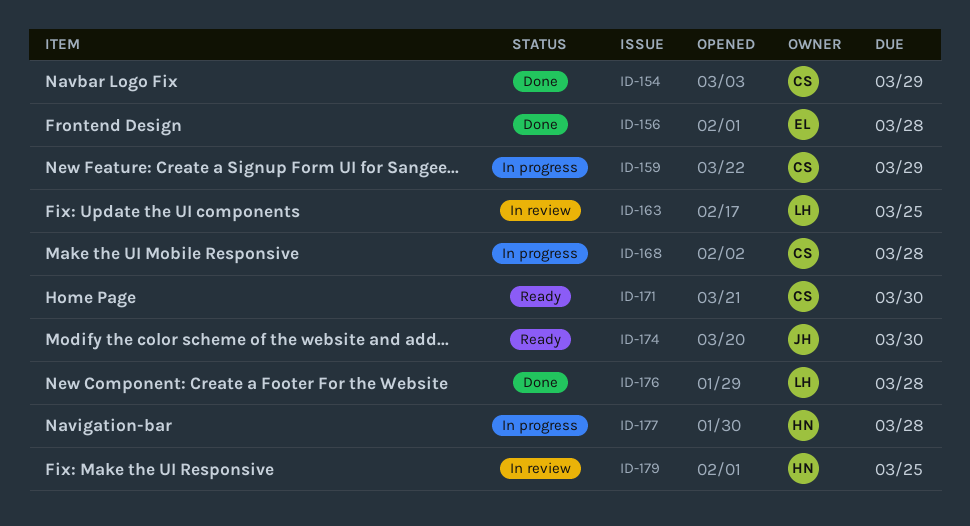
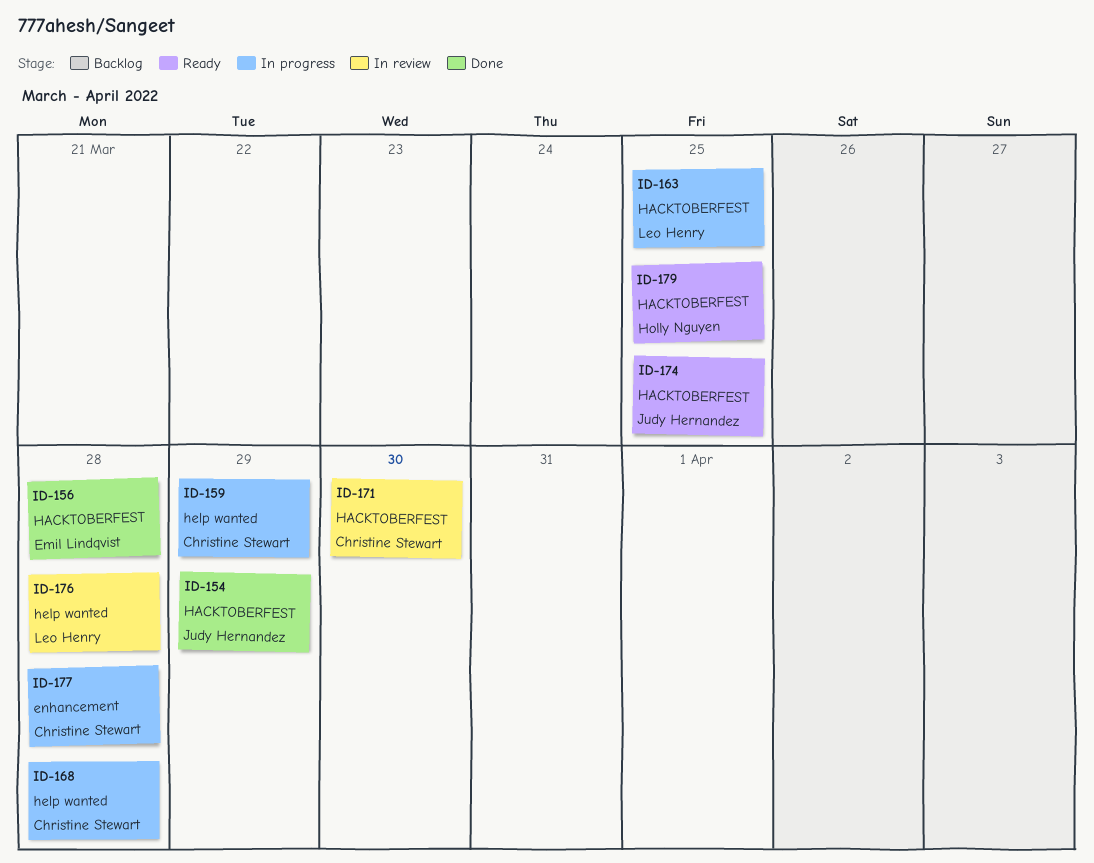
ID-154, owner: Christine Stewart -> Judy Hernandez
ID-163, status: In review -> In progress
ID-171, status: Ready -> In review
ID-174, due: Mar 30 -> Mar 25
ID-176, status: Done -> In review
ID-177, owner: Holly Nguyen -> Christine Stewart
ID-179, status: In review -> Ready

